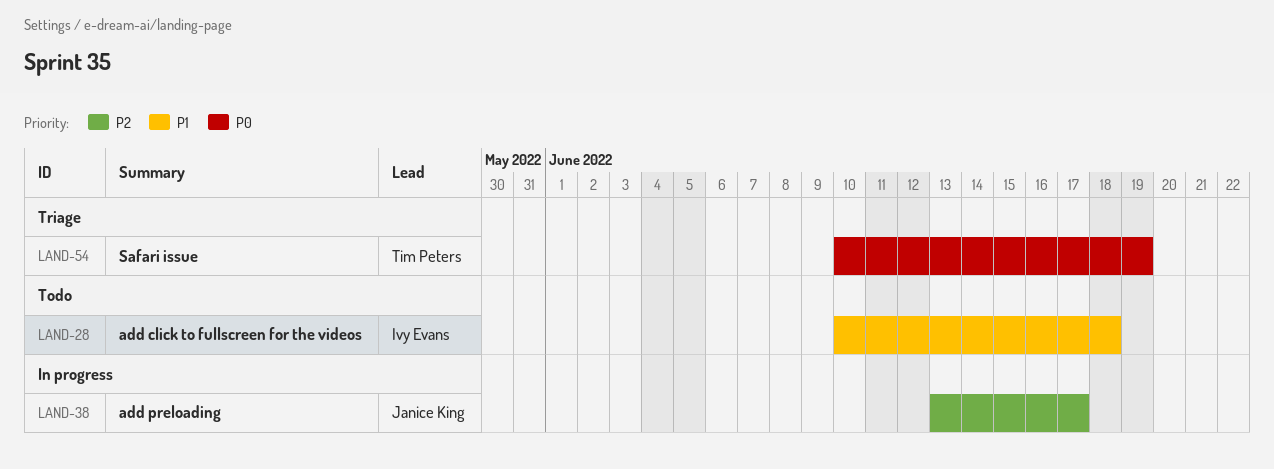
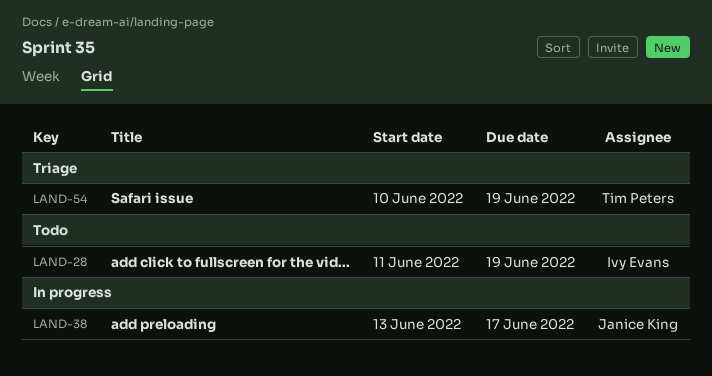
LAND-28, start: Jun 10 -> Jun 11
LAND-28, due: Jun 18 -> Jun 19

